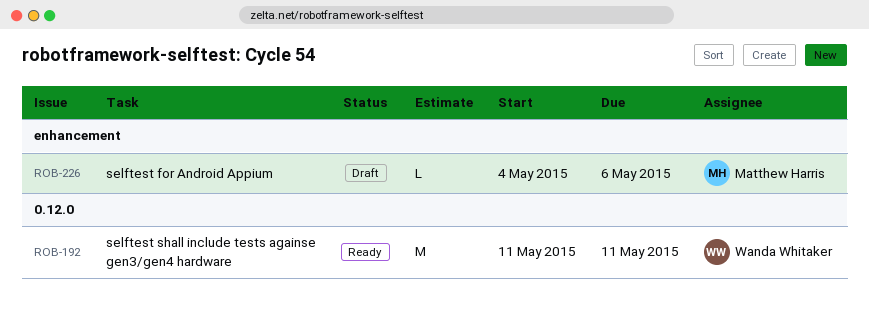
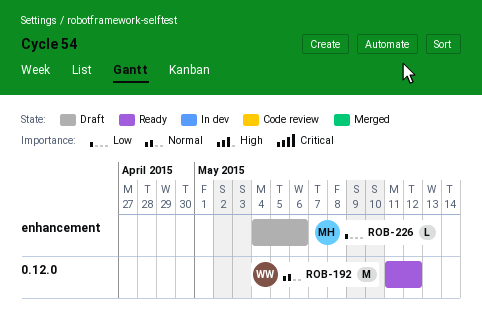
ROB-192, due: May 11 -> May 12

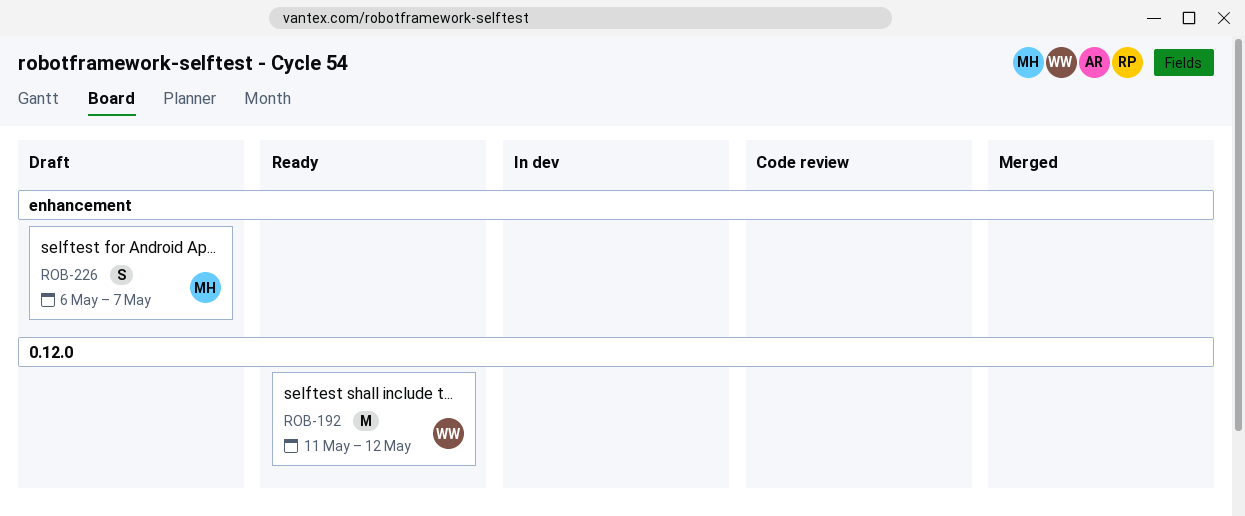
ROB-226, estimate: L -> S
ROB-226, start: May 4 -> May 6
ROB-226, due: May 6 -> May 7

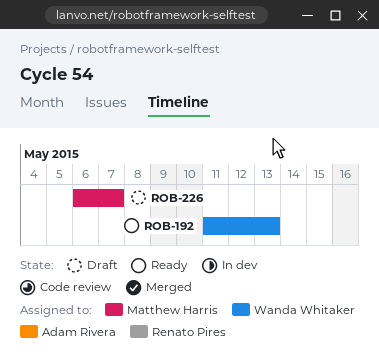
ROB-192, due: May 12 -> May 13

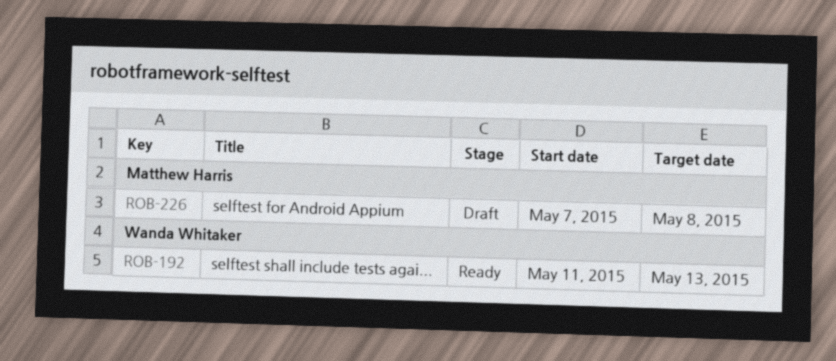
ROB-226, start: May 6 -> May 7
ROB-226, due: May 7 -> May 8

